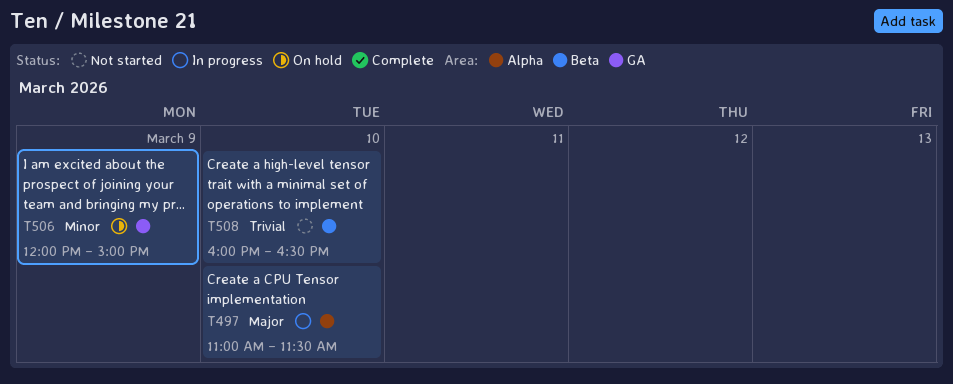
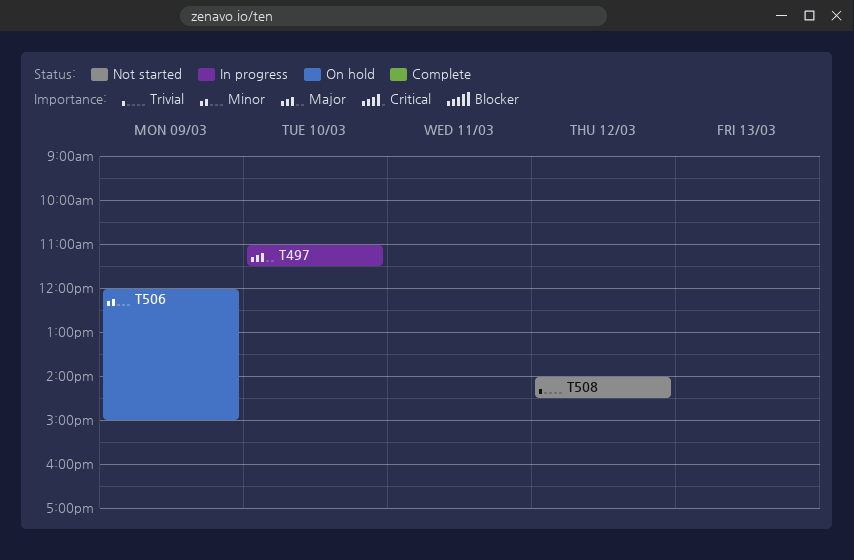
T508, day: Mar 10 -> Mar 12
T508, begins: 16:00 -> 14:00
T508, ends: 16:30 -> 14:30

